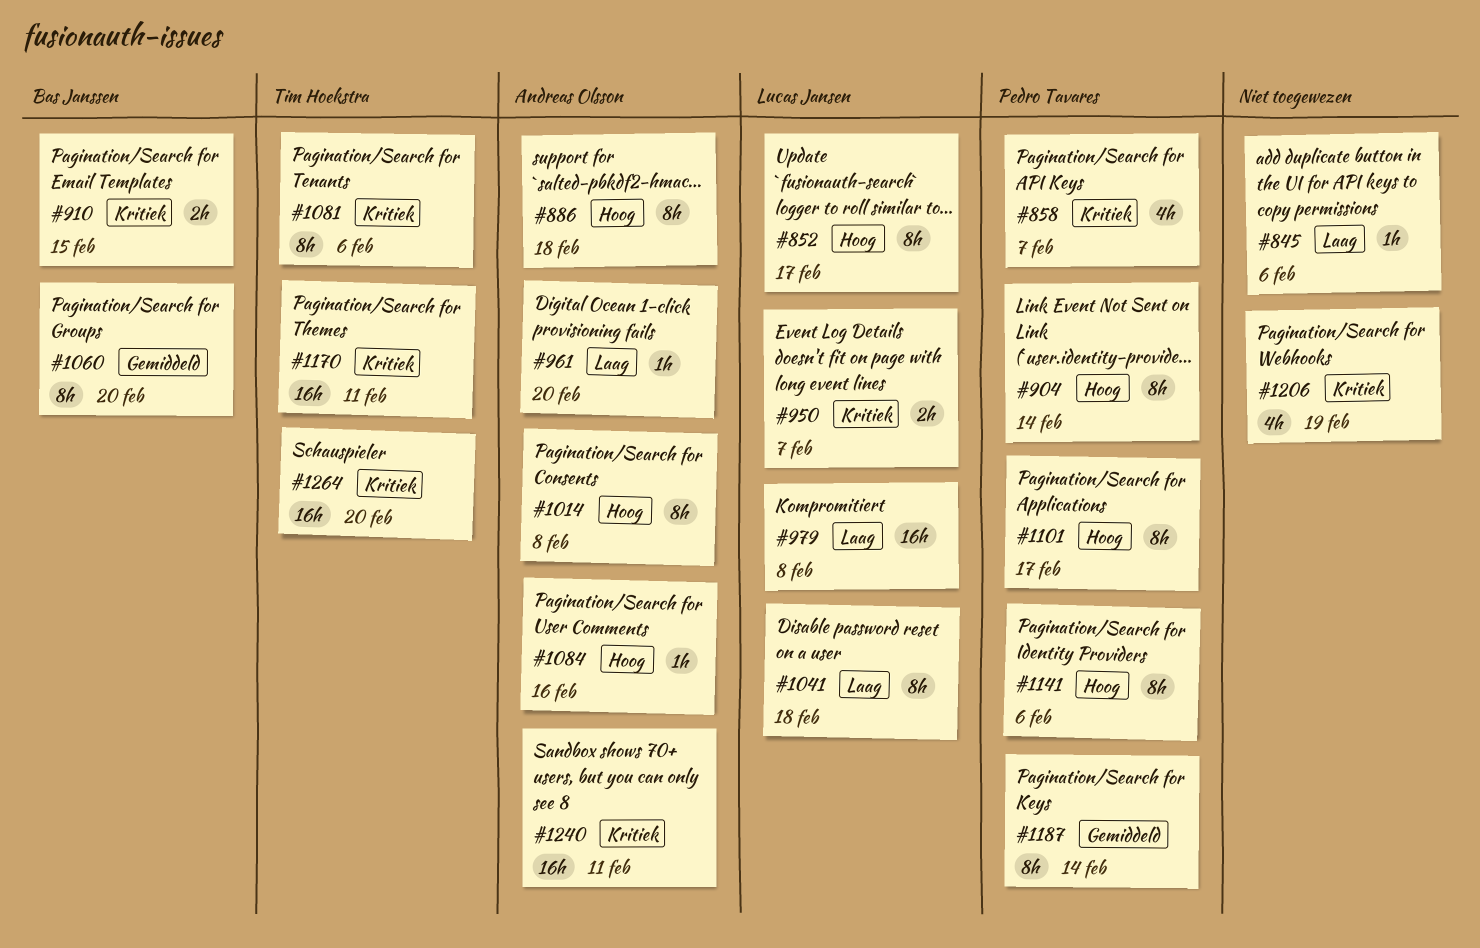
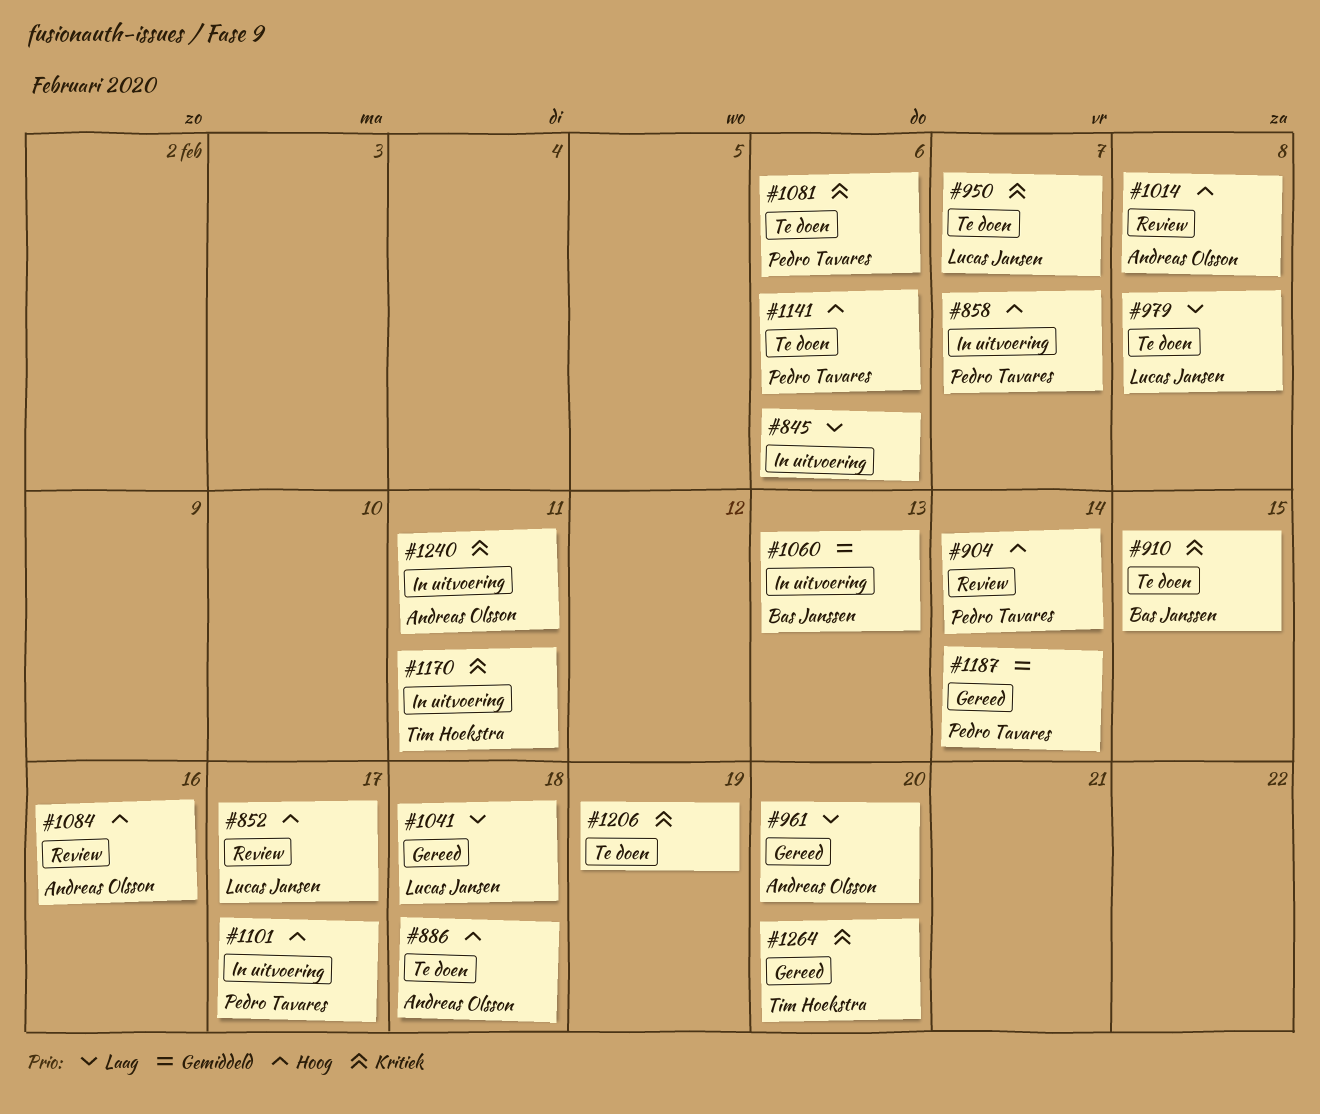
#858, priority: Kritiek -> Hoog
#1060, due: Feb 20 -> Feb 13
#1081, owner: Tim Hoekstra -> Pedro Tavares

